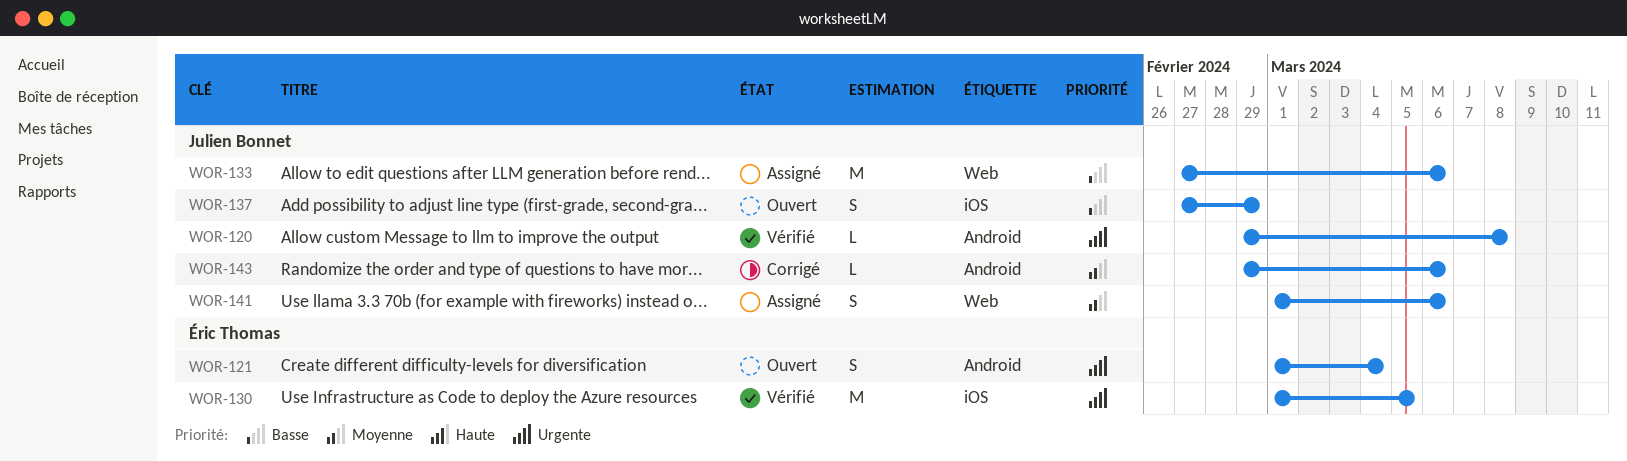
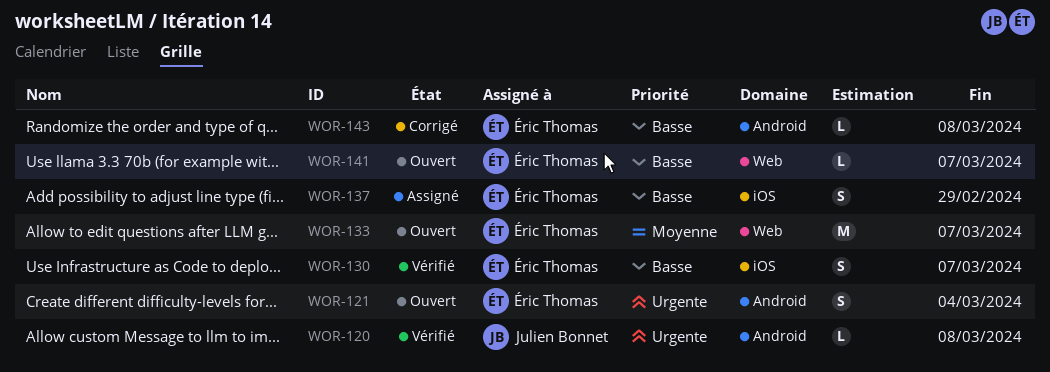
WOR-130, priority: Urgente -> Basse
WOR-130, estimate: M -> S
WOR-130, due: Mar 5 -> Mar 7
WOR-133, status: Assigné -> Ouvert
WOR-133, owner: Julien Bonnet -> Éric Thomas
WOR-133, priority: Basse -> Moyenne
WOR-133, due: Mar 6 -> Mar 7
WOR-137, status: Ouvert -> Assigné
WOR-137, owner: Julien Bonnet -> Éric Thomas
WOR-141, status: Assigné -> Ouvert
WOR-141, owner: Julien Bonnet -> Éric Thomas
WOR-141, priority: Moyenne -> Basse
WOR-141, estimate: S -> L
WOR-141, due: Mar 6 -> Mar 7
WOR-143, owner: Julien Bonnet -> Éric Thomas
WOR-143, priority: Moyenne -> Basse
WOR-143, due: Mar 6 -> Mar 8

